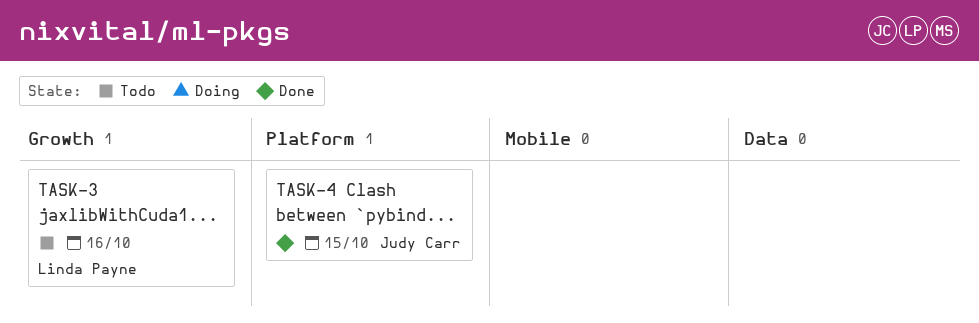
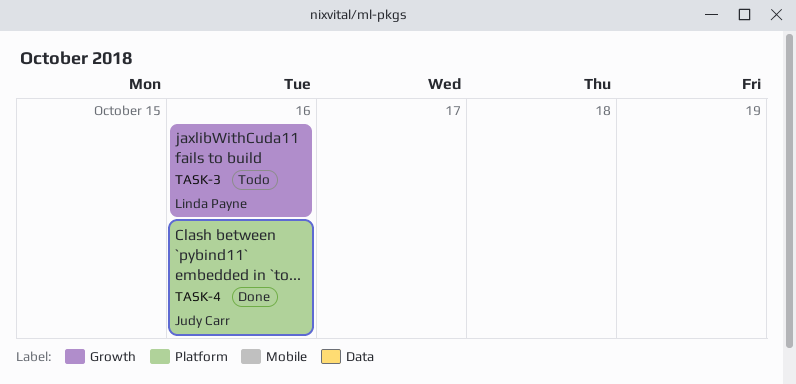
TASK-4, due: Oct 15 -> Oct 16

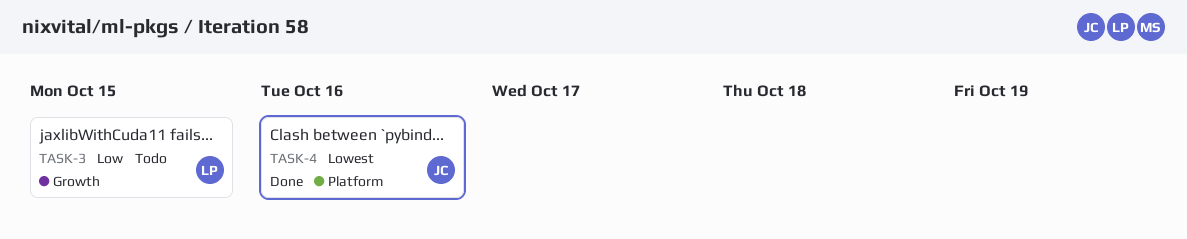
TASK-3, due: Oct 16 -> Oct 15

